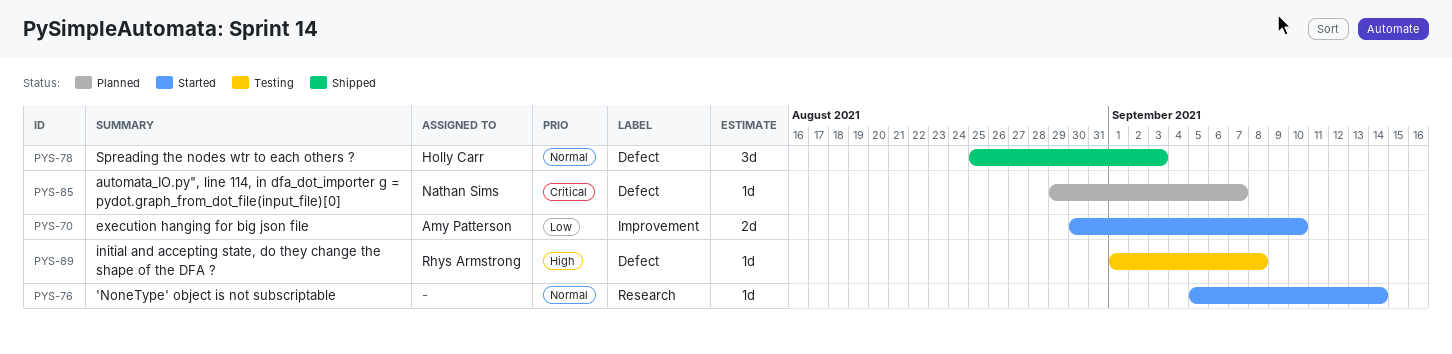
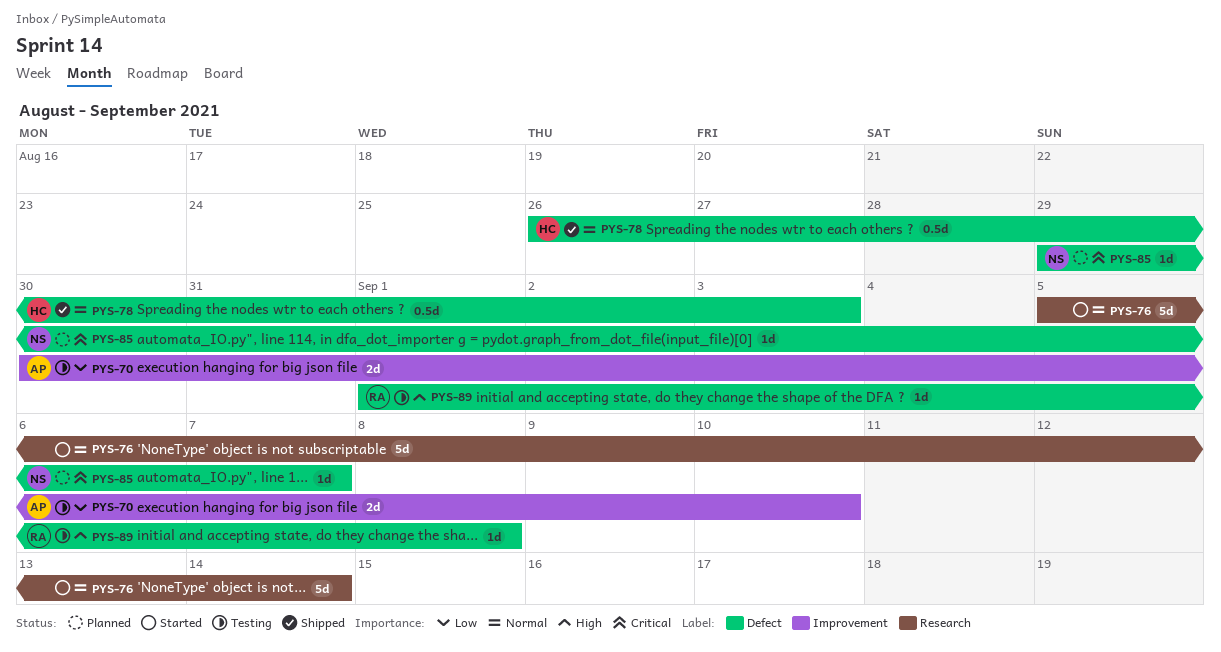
PYS-70, status: Started -> Testing
PYS-76, estimate: 1d -> 5d
PYS-78, estimate: 3d -> 0.5d
PYS-78, start: Aug 25 -> Aug 26

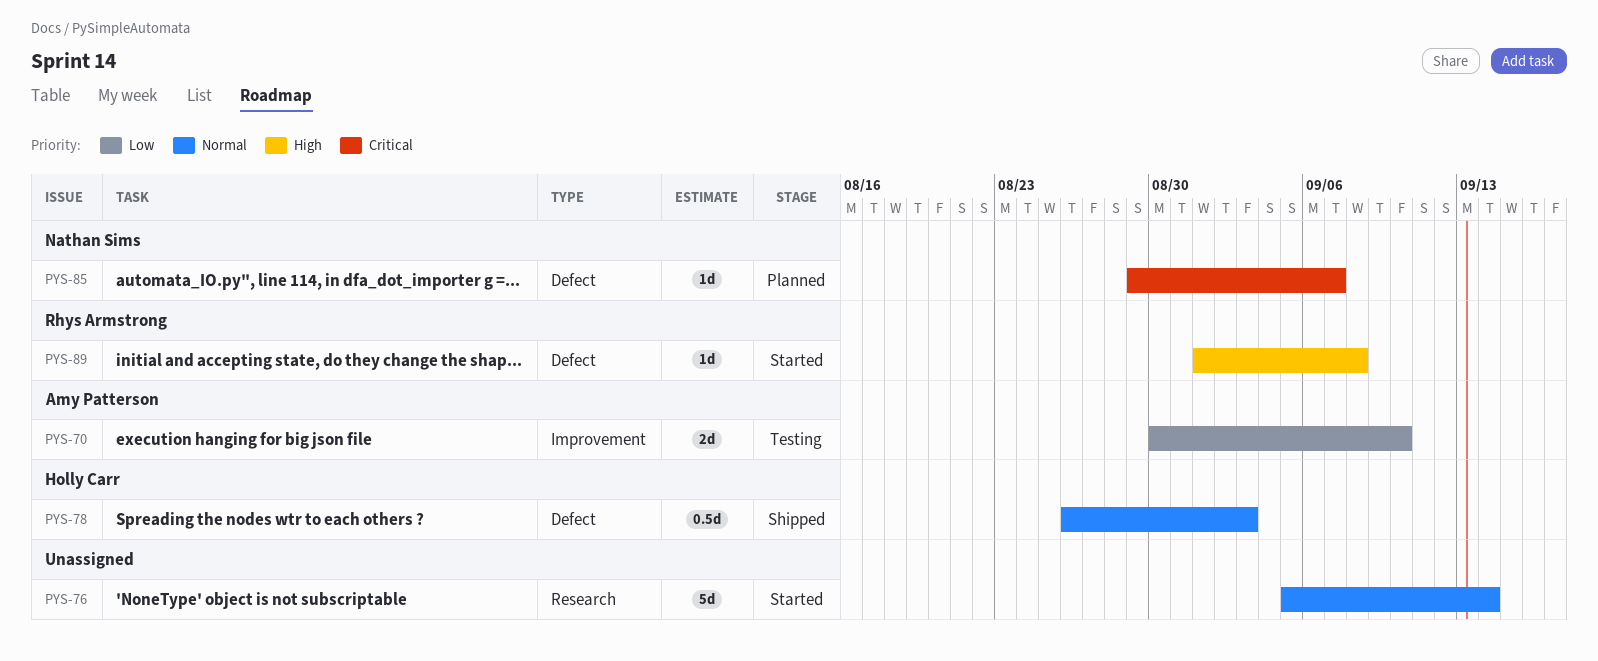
PYS-89, status: Testing -> Started

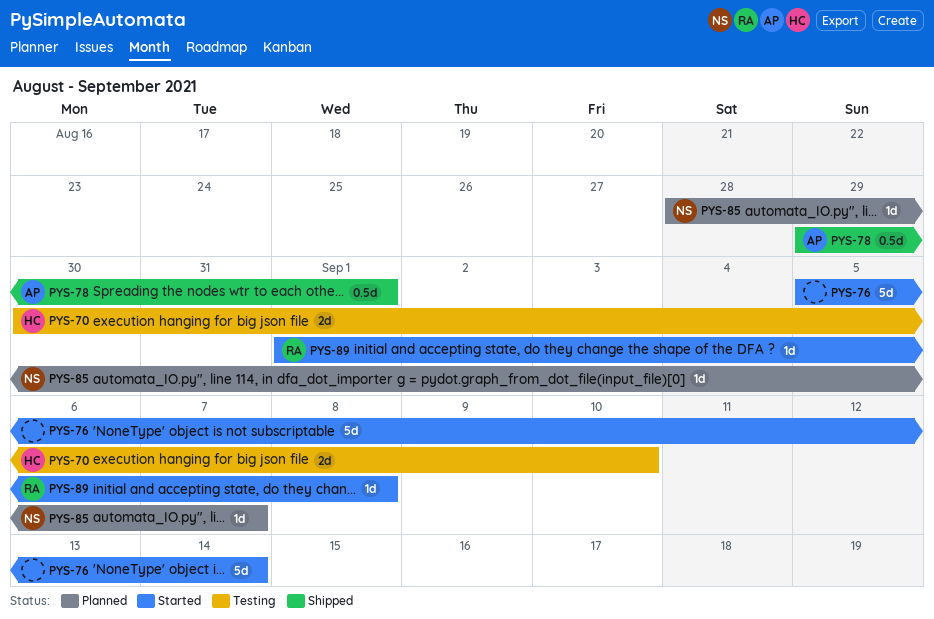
PYS-70, owner: Amy Patterson -> Holly Carr
PYS-78, owner: Holly Carr -> Amy Patterson
PYS-78, start: Aug 26 -> Aug 29
PYS-78, due: Sep 3 -> Sep 1
PYS-85, start: Aug 29 -> Aug 28

